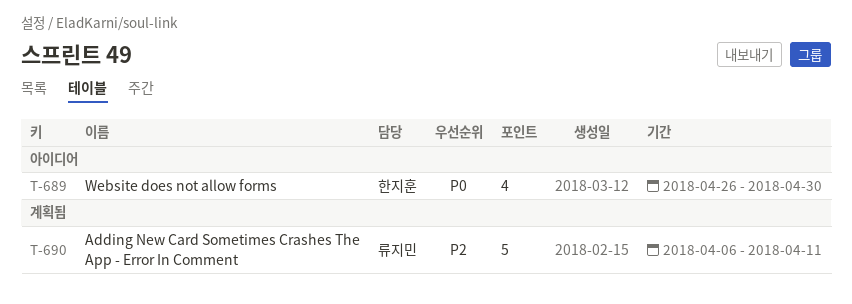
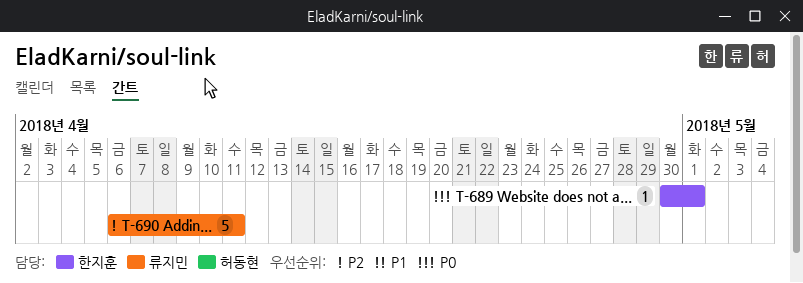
T-689, estimate: 4 -> 1
T-689, start: Apr 26 -> Apr 30
T-689, due: Apr 30 -> May 1

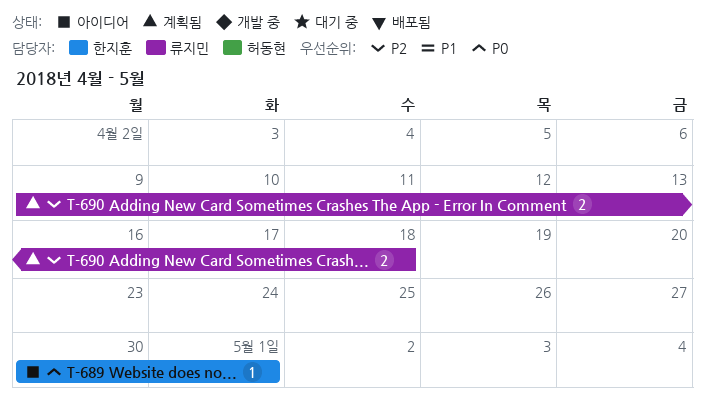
T-690, estimate: 5 -> 2
T-690, start: Apr 6 -> Apr 9
T-690, due: Apr 11 -> Apr 18

